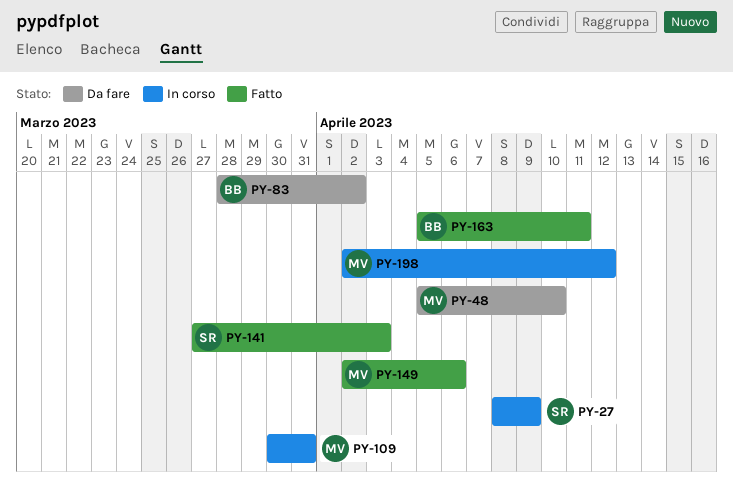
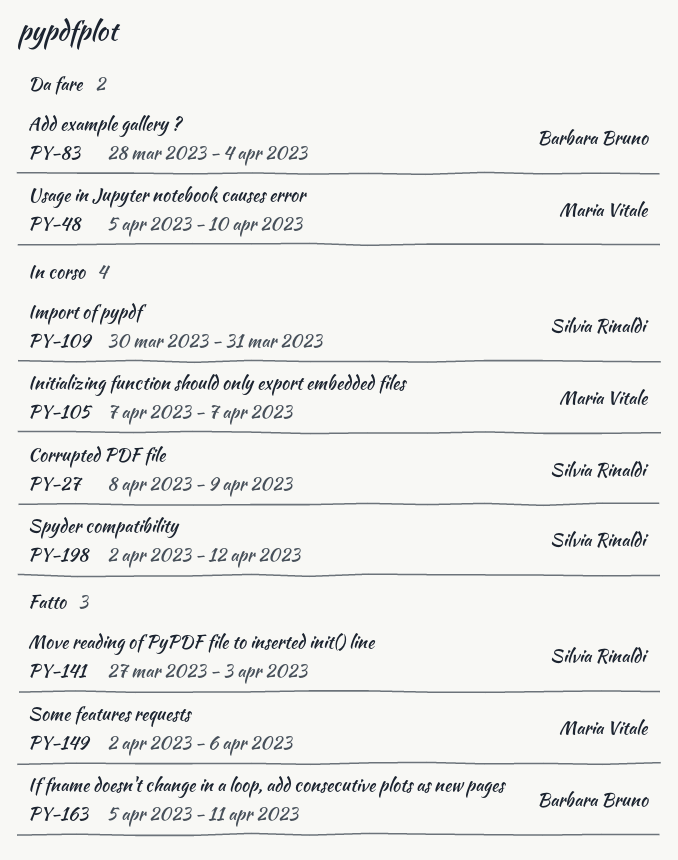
PY-83, due: Apr 2 -> Apr 4
PY-105: none -> present
PY-109, owner: Maria Vitale -> Silvia Rinaldi
PY-198, owner: Maria Vitale -> Silvia Rinaldi

